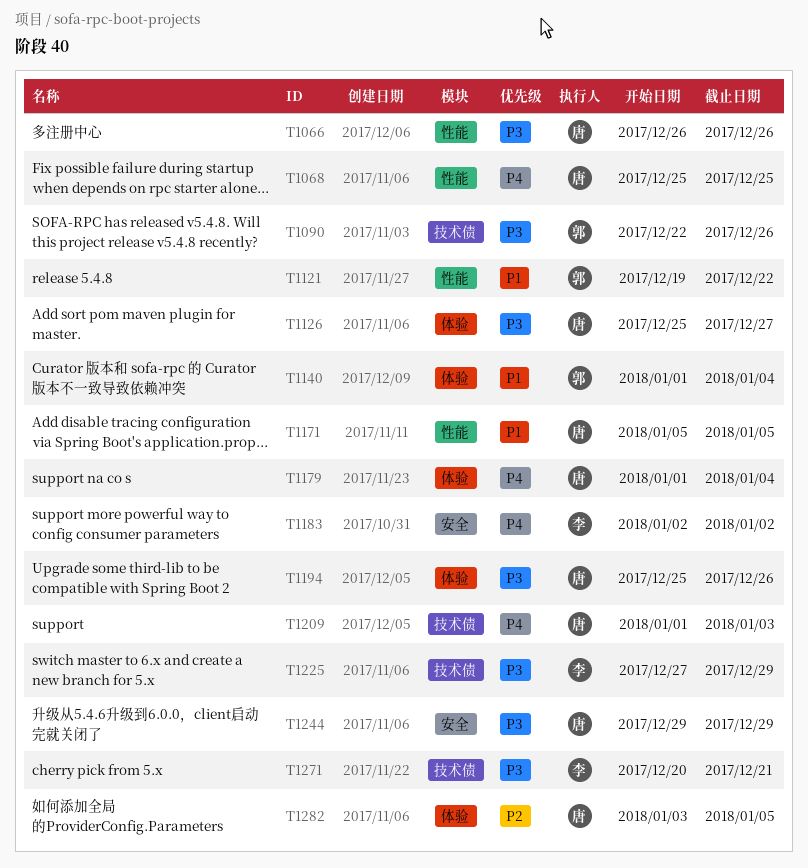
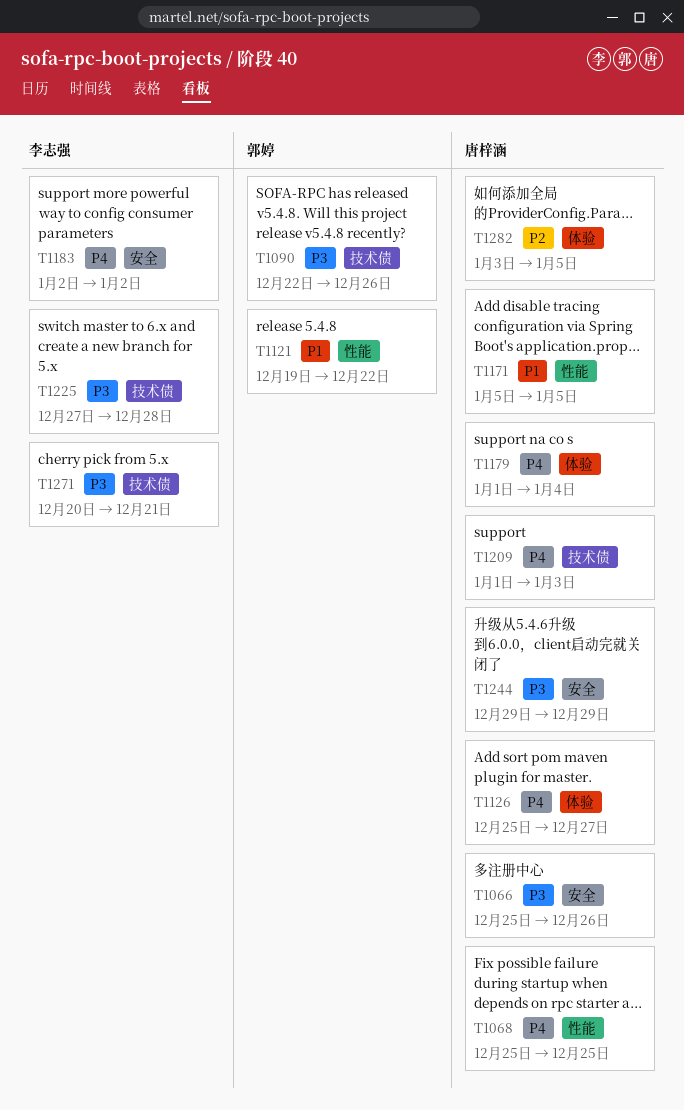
T1066, label: 性能 -> 安全
T1066, start: Dec 26 -> Dec 25
T1126, priority: P3 -> P4
T1140: present -> none
T1194: present -> none
T1225, due: Dec 29 -> Dec 28

